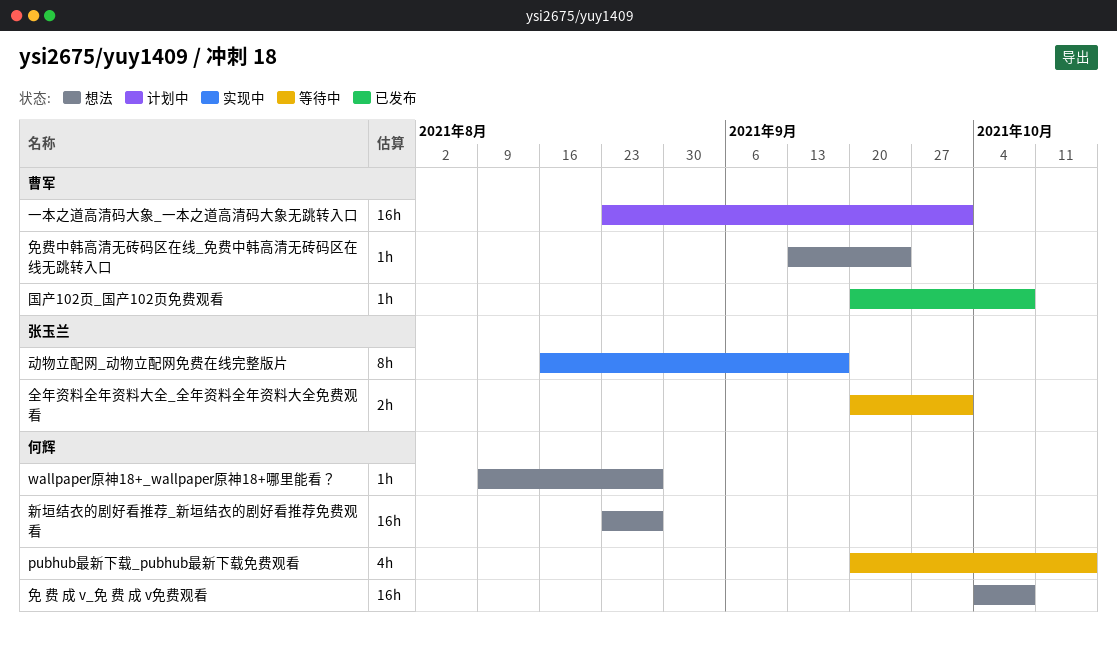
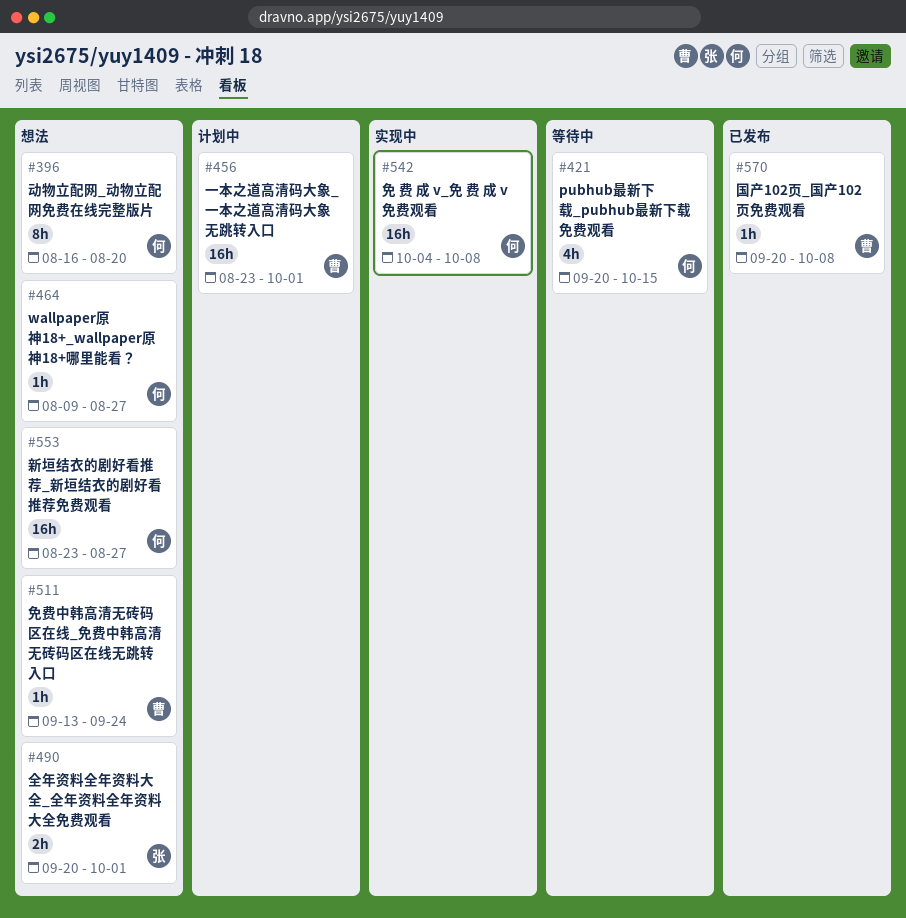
免 费 成 v_免 费 成 v免费观看, status: 想法 -> 实现中
全年资料全年资料大全_全年资料全年资料大全免费观看, status: 等待中 -> 想法
动物立配网_动物立配网免费在线完整版片, status: 实现中 -> 想法
动物立配网_动物立配网免费在线完整版片, owner: 张玉兰 -> 何辉
动物立配网_动物立配网免费在线完整版片, due: Sep 17 -> Aug 20

